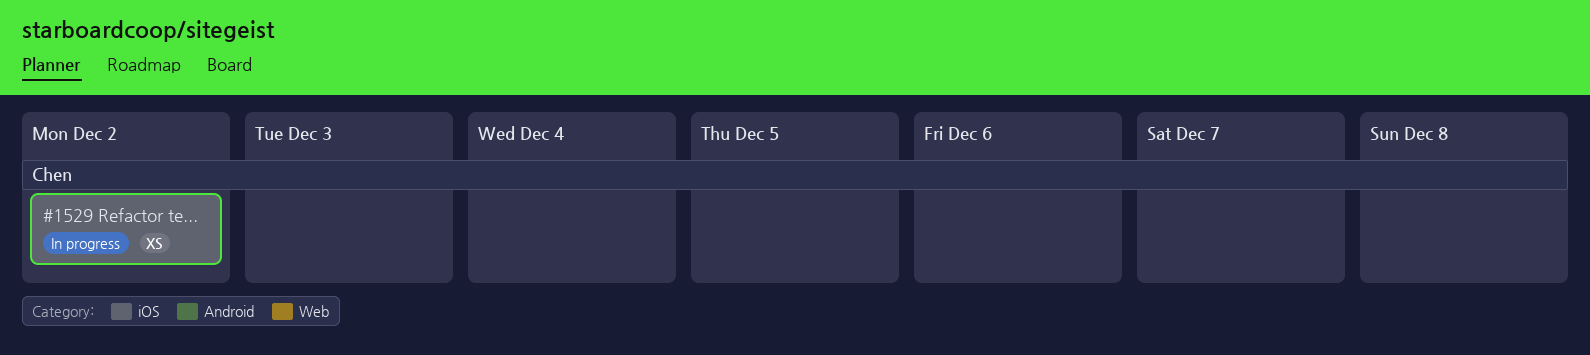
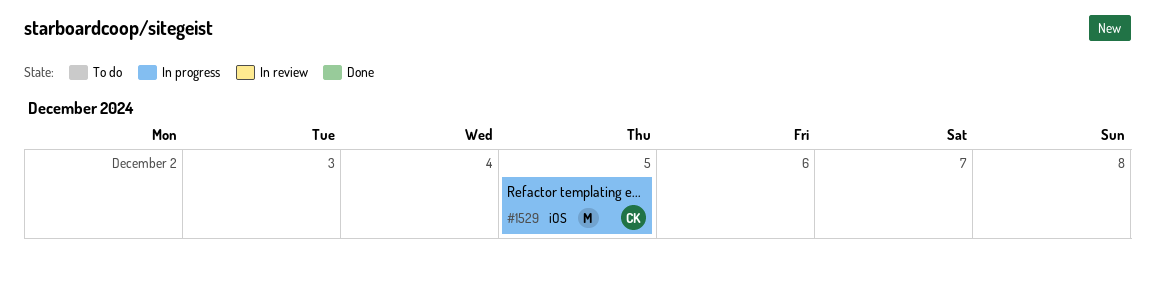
#1529, estimate: XS -> M
#1529, due: Dec 2 -> Dec 5

